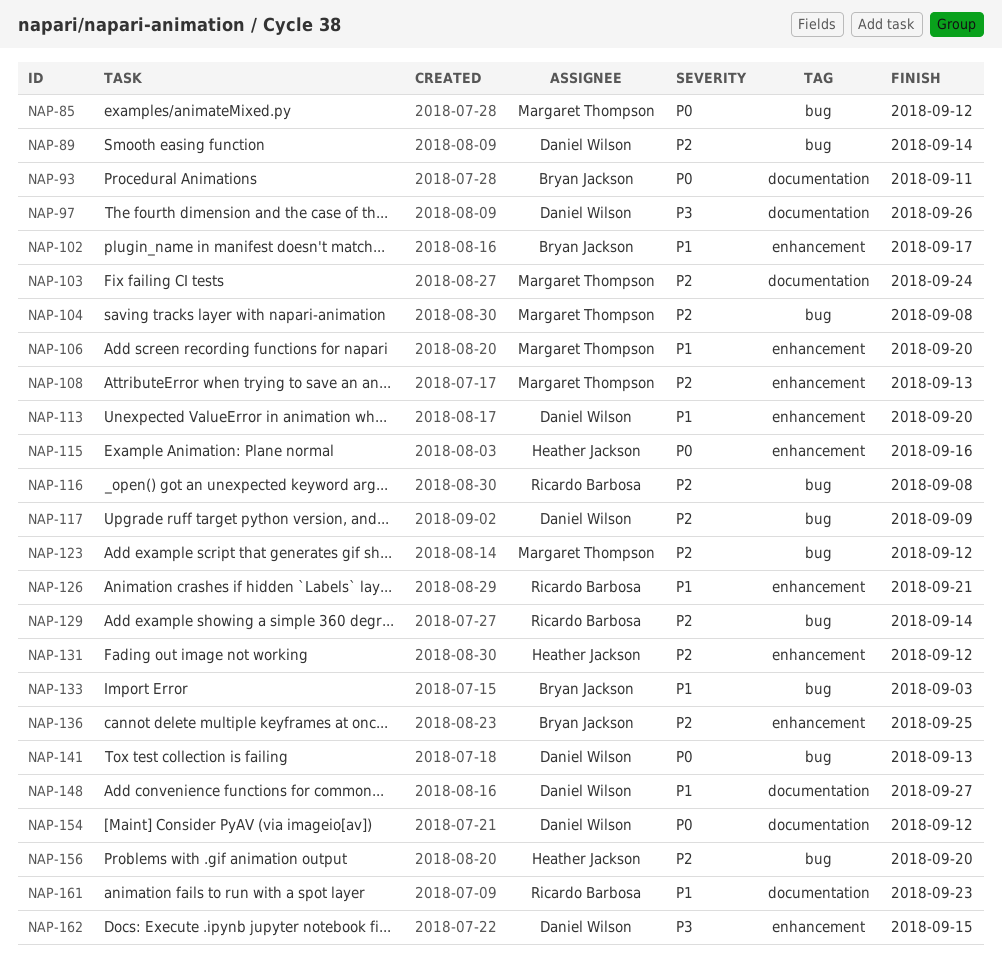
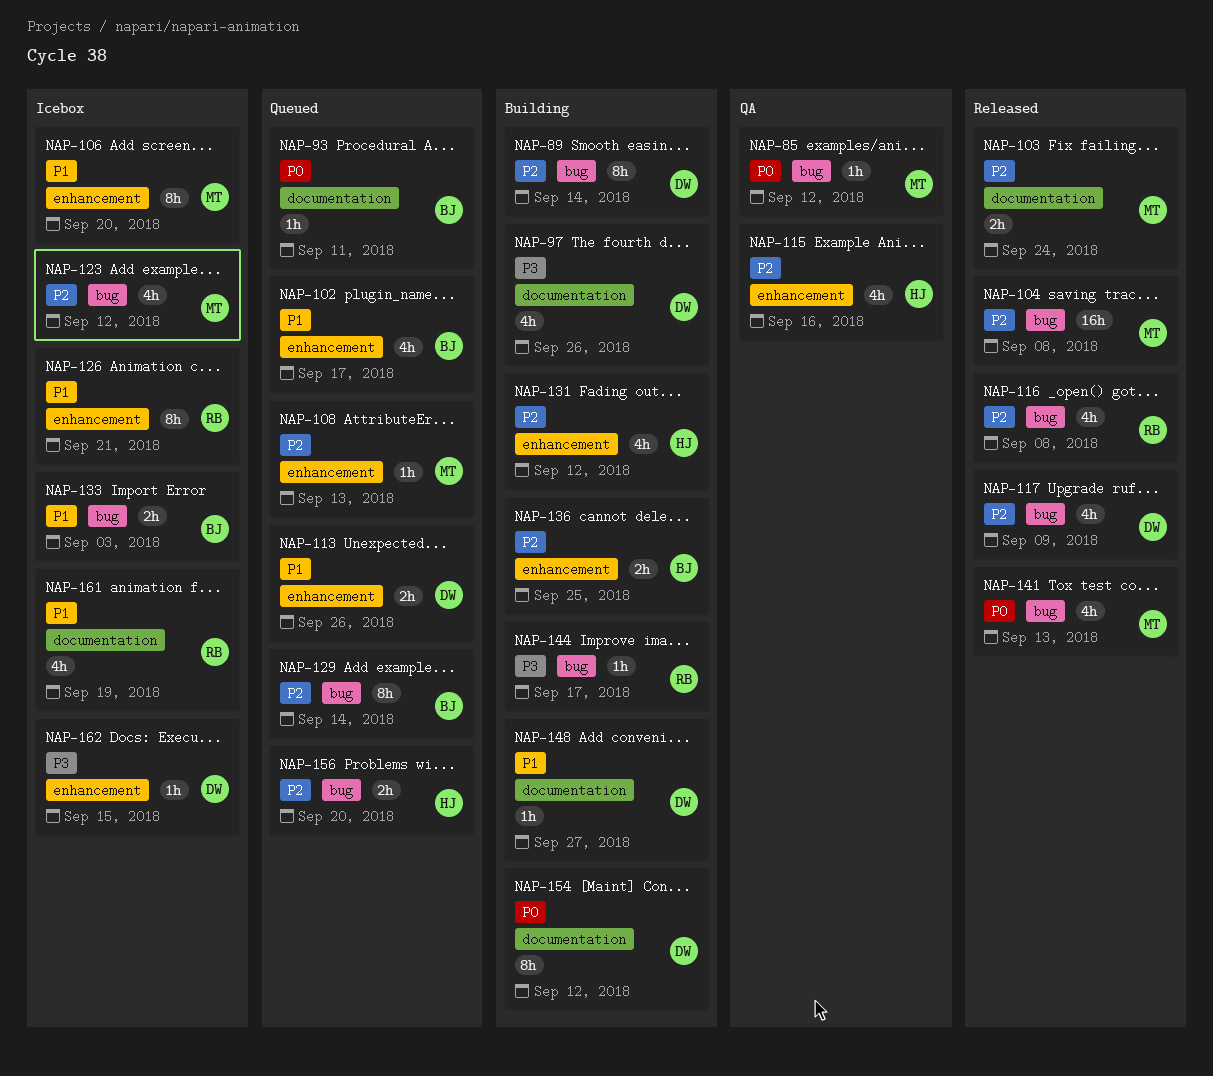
NAP-113, due: Sep 20 -> Sep 26
NAP-115, priority: P0 -> P2
NAP-129, owner: Ricardo Barbosa -> Bryan Jackson
NAP-141, owner: Daniel Wilson -> Margaret Thompson
NAP-144: none -> present
NAP-161, due: Sep 23 -> Sep 19

